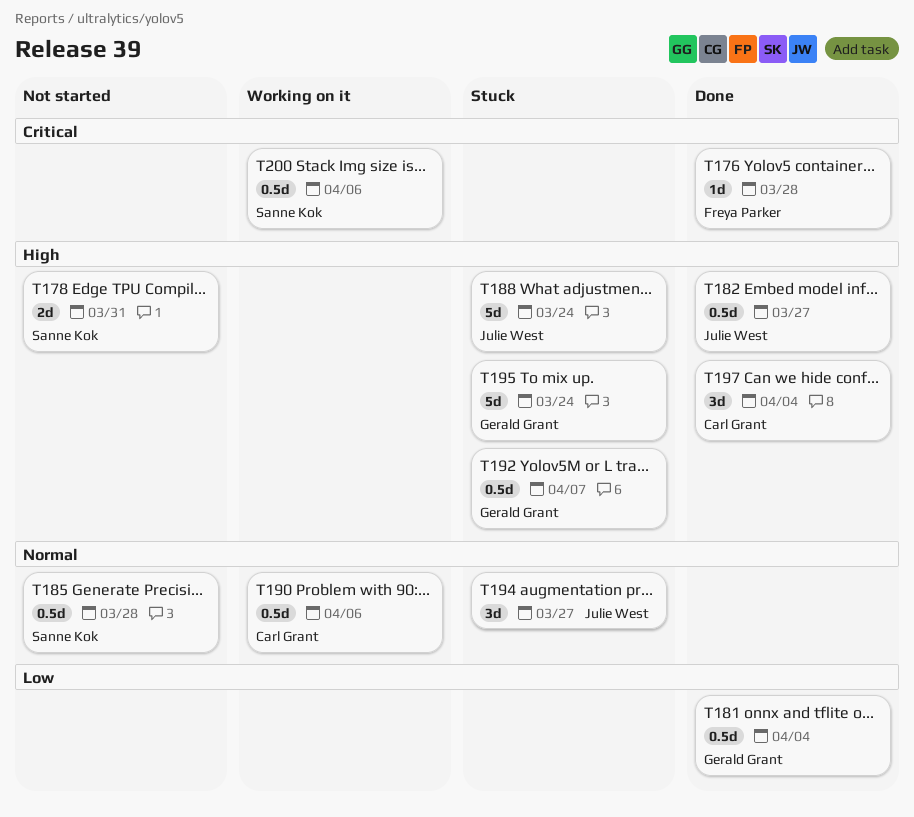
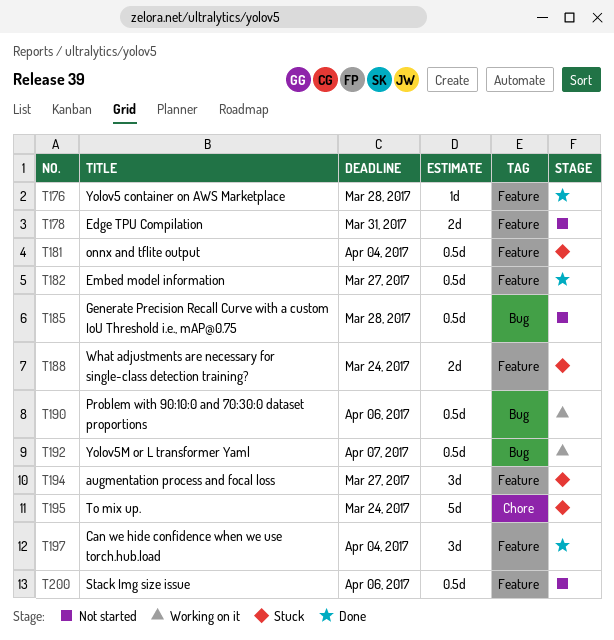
T181, status: Done -> Stuck
T188, estimate: 5d -> 2d
T192, status: Stuck -> Working on it
T200, status: Working on it -> Not started

